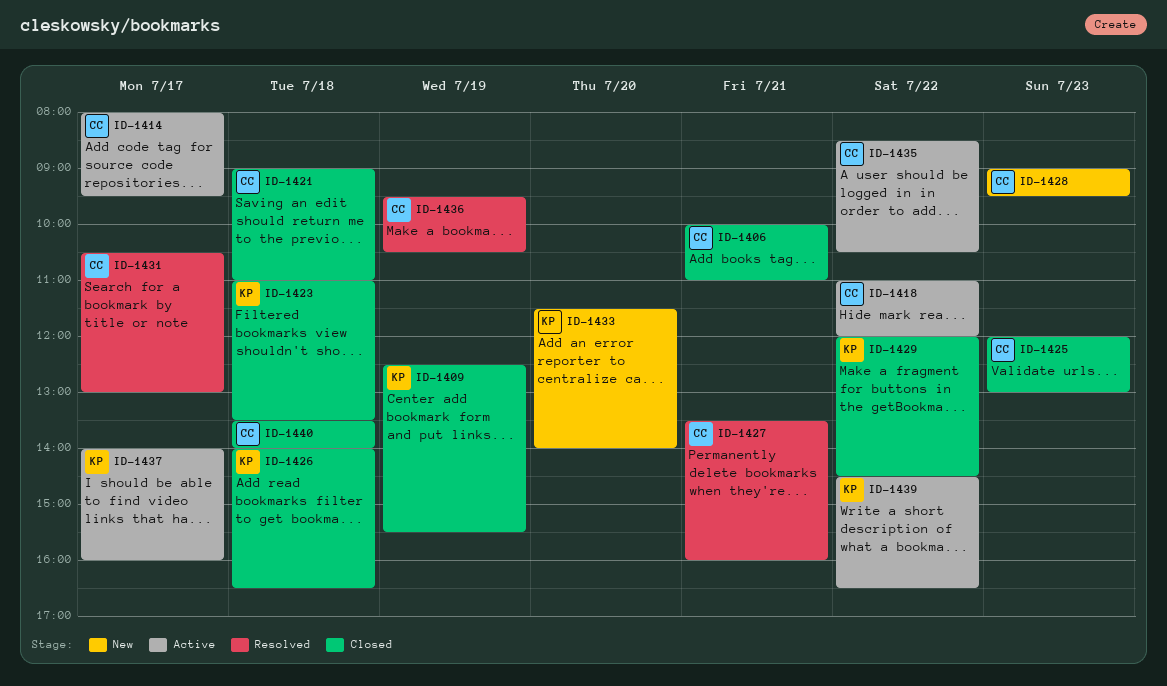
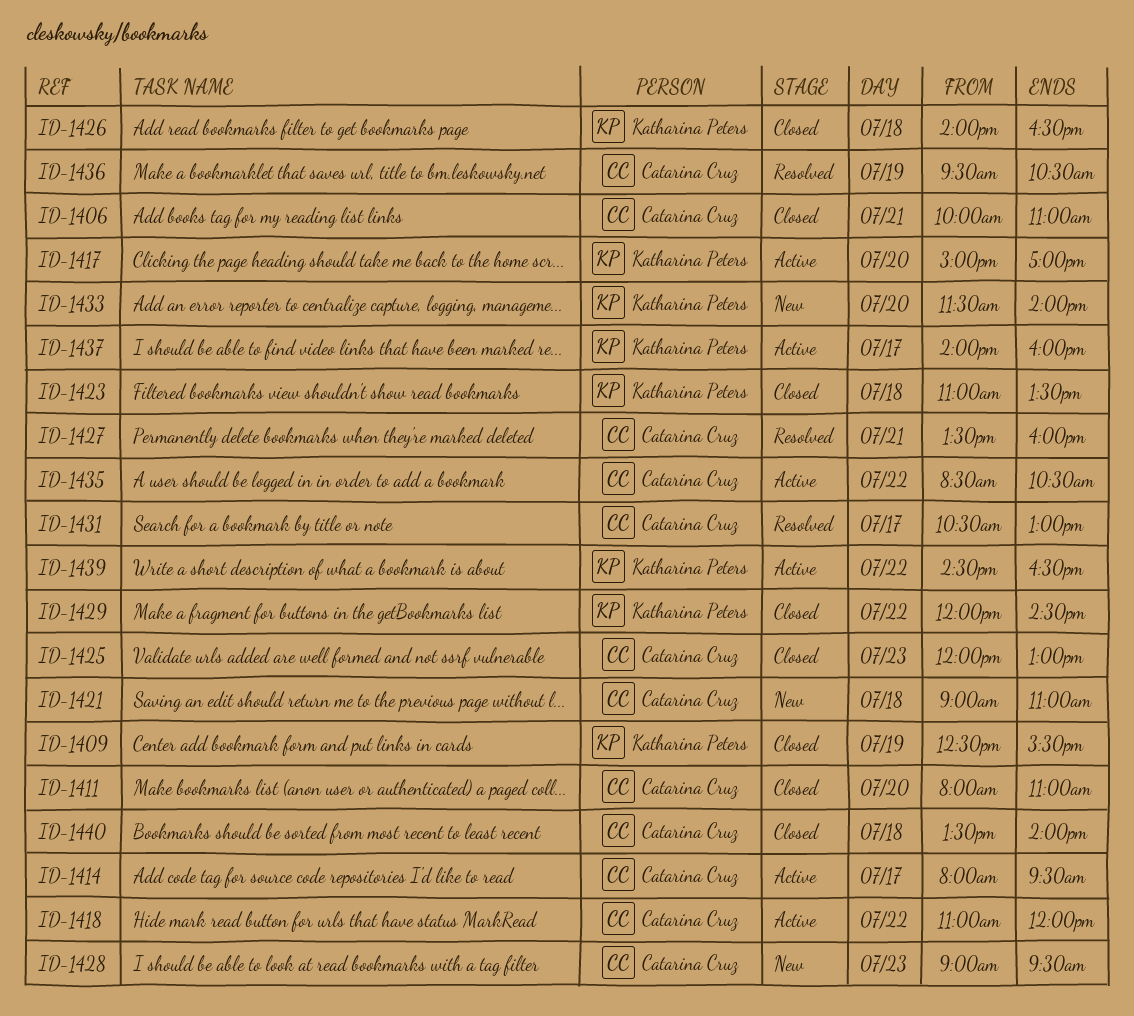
ID-1411: none -> present
ID-1417: none -> present
ID-1421, status: Closed -> New

